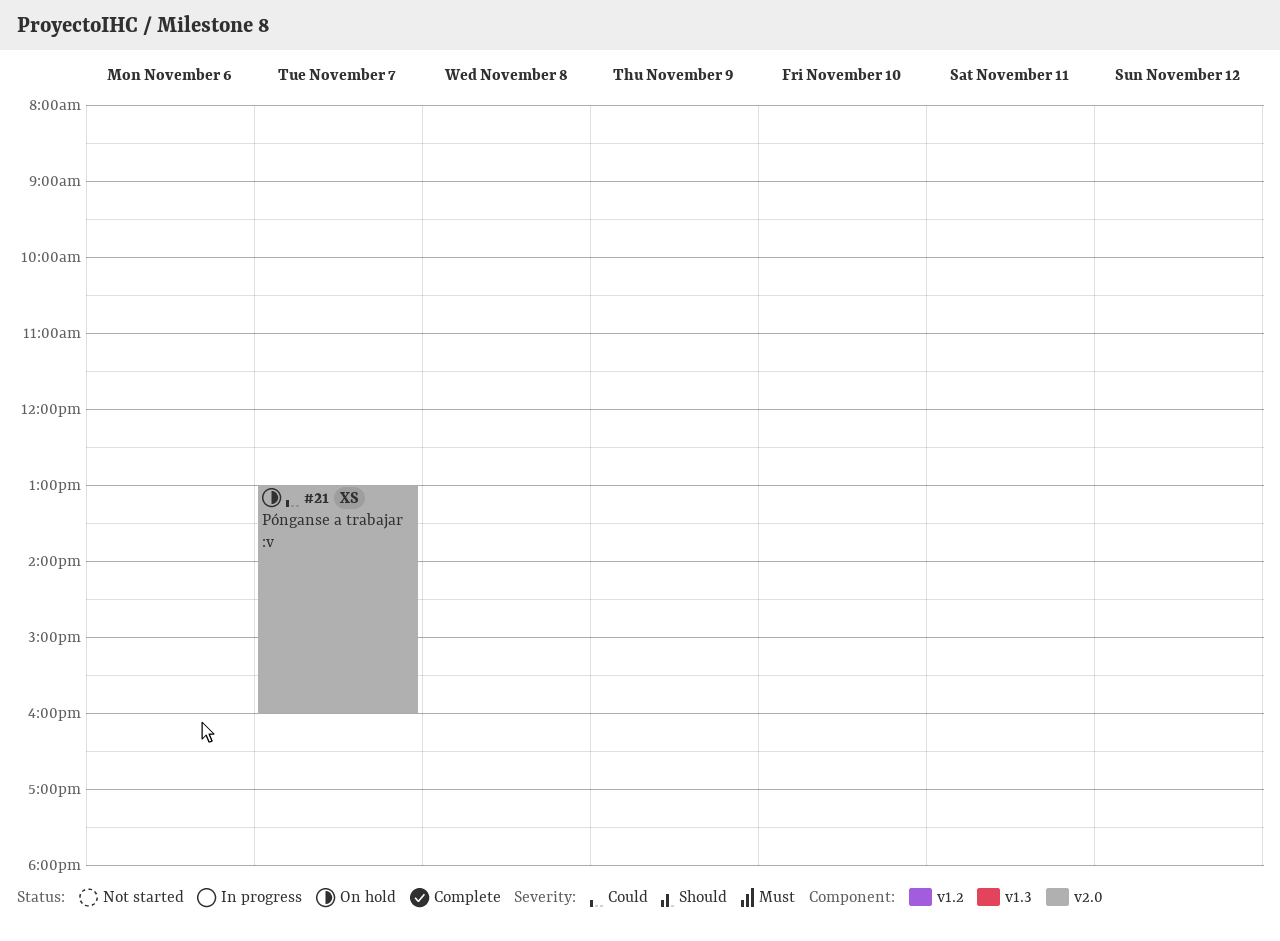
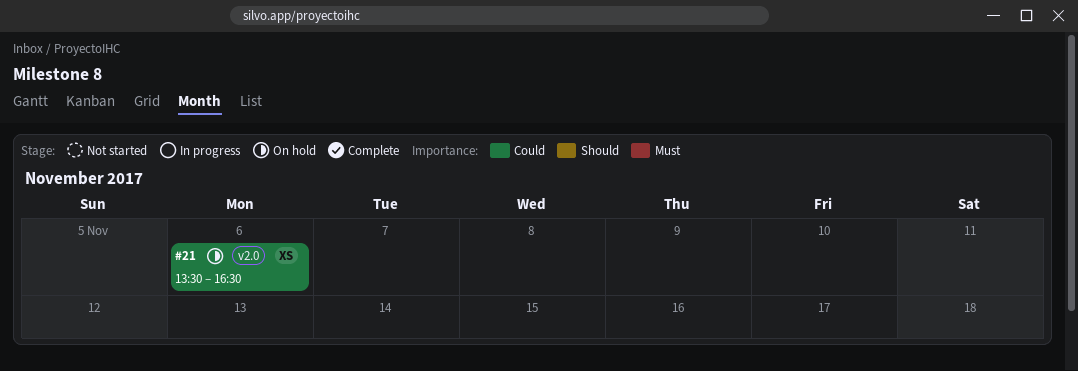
#21, day: Nov 7 -> Nov 6
#21, begins: 13:00 -> 13:30
#21, ends: 16:00 -> 16:30

